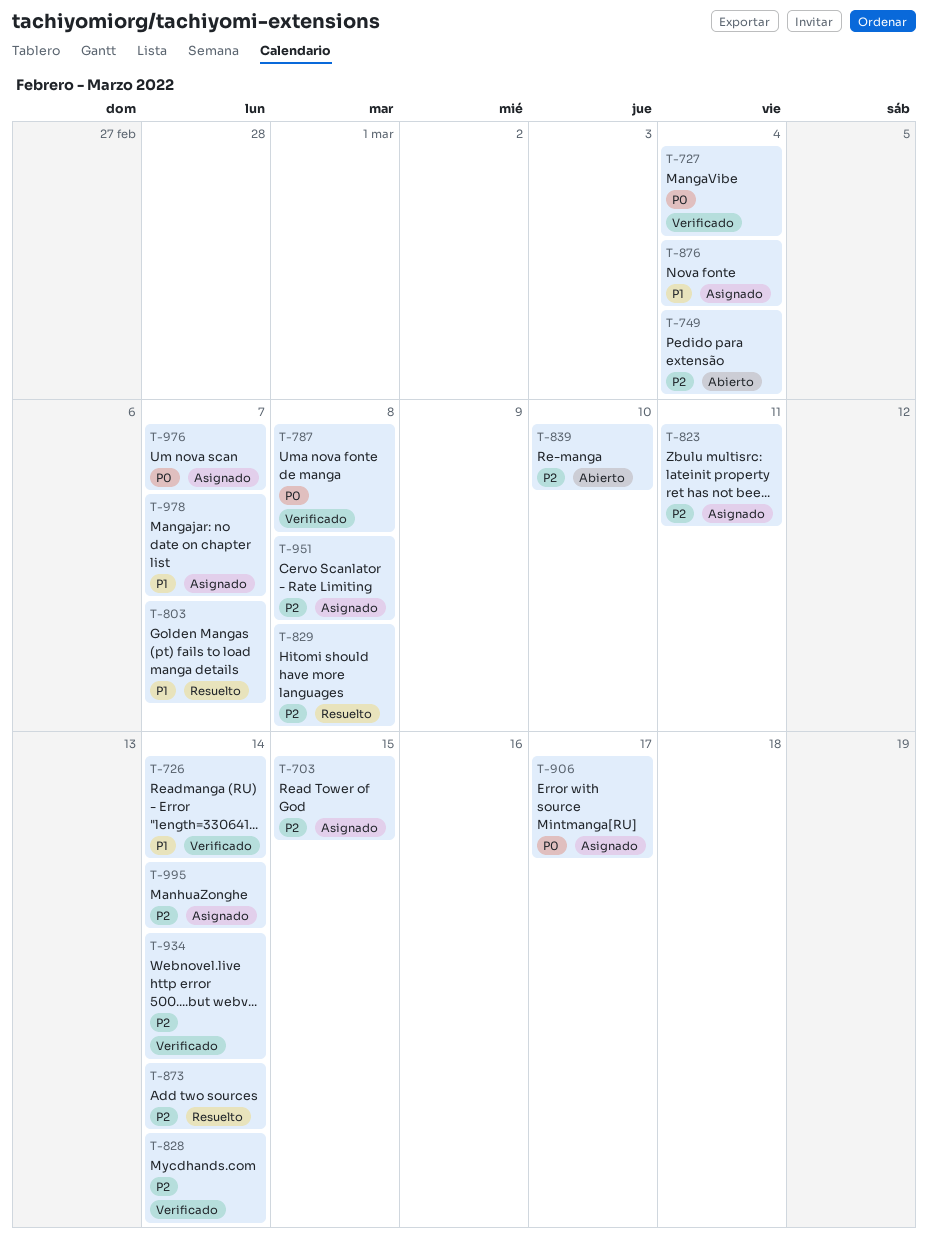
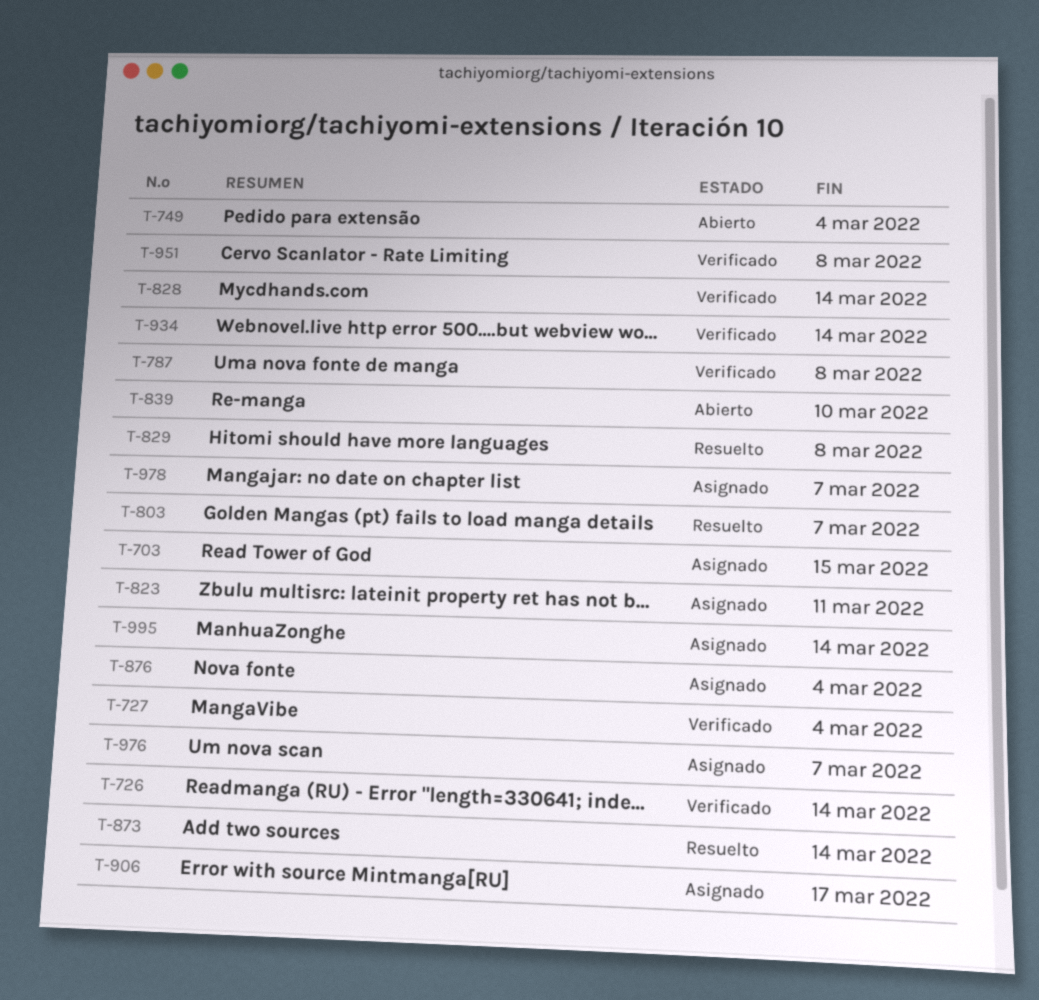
T-951, status: Asignado -> Verificado

